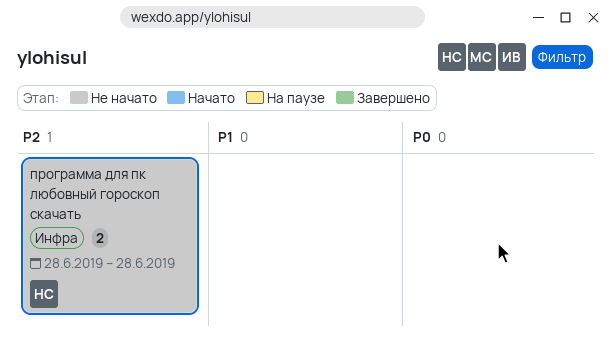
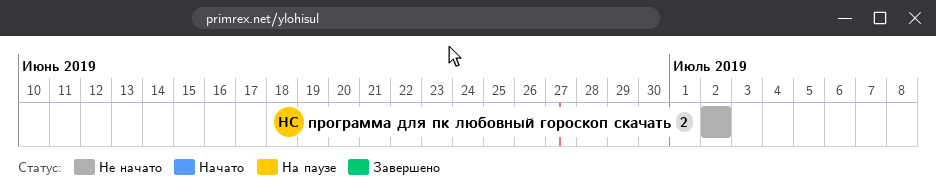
программа для пк любовный гороскоп скачать, start: Jun 28 -> Jul 2
программа для пк любовный гороскоп скачать, due: Jun 28 -> Jul 2

